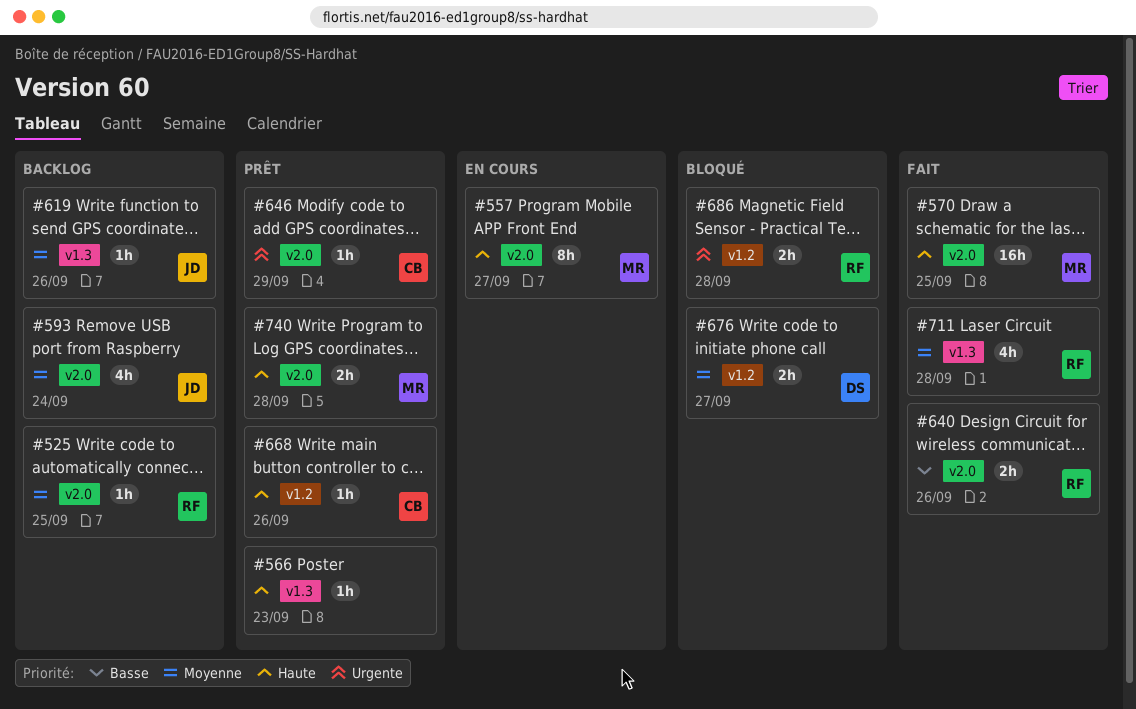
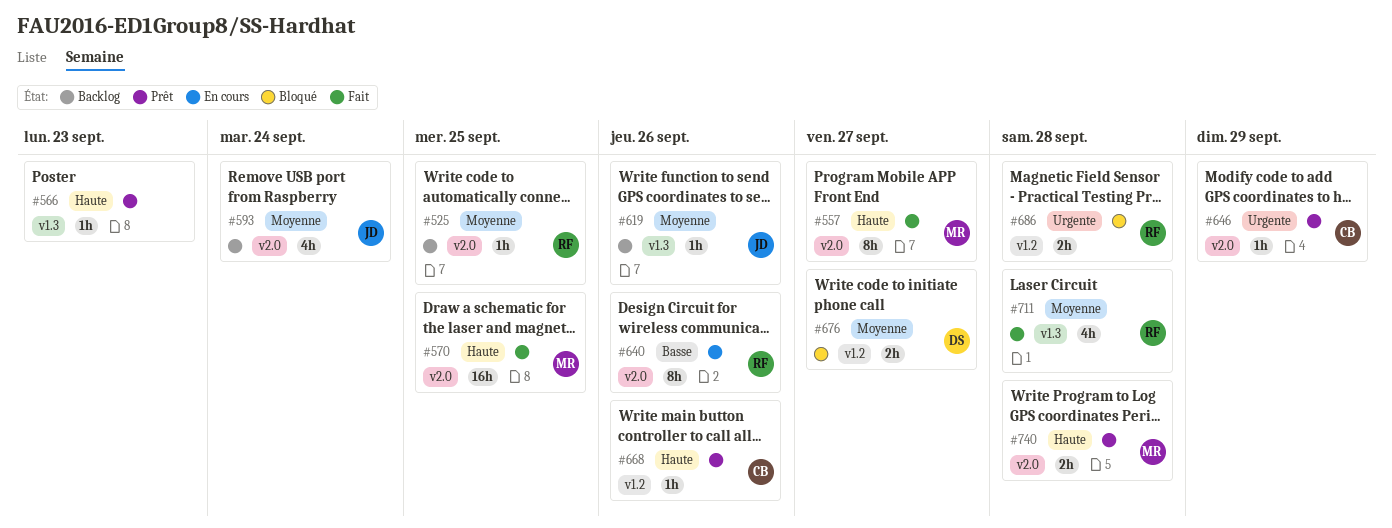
#557, status: En cours -> Fait
#640, status: Fait -> En cours
#640, estimate: 2h -> 8h

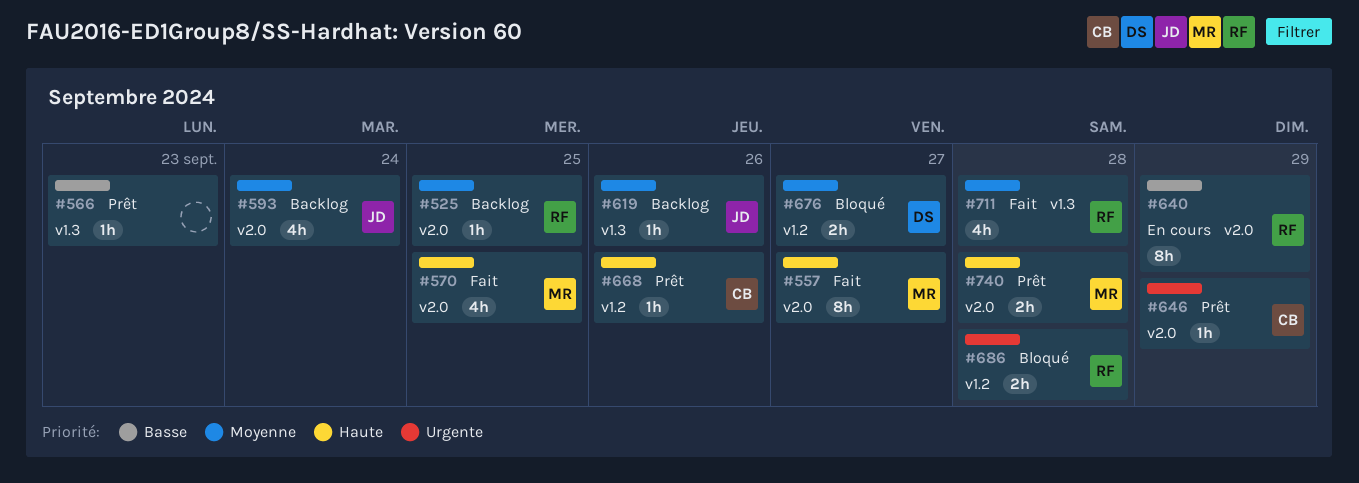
#566, priority: Haute -> Basse
#570, estimate: 16h -> 4h
#640, due: Sep 26 -> Sep 29

